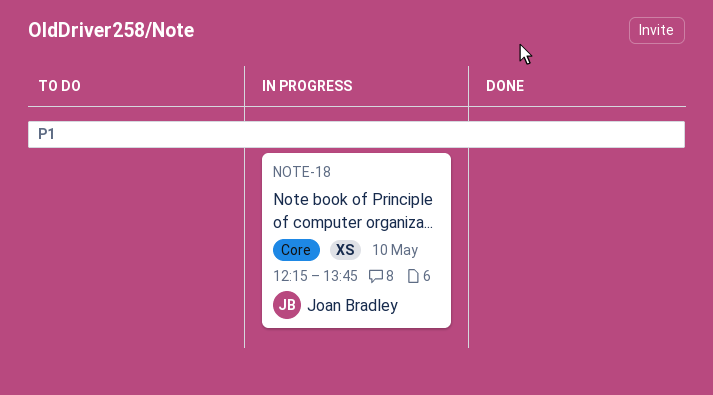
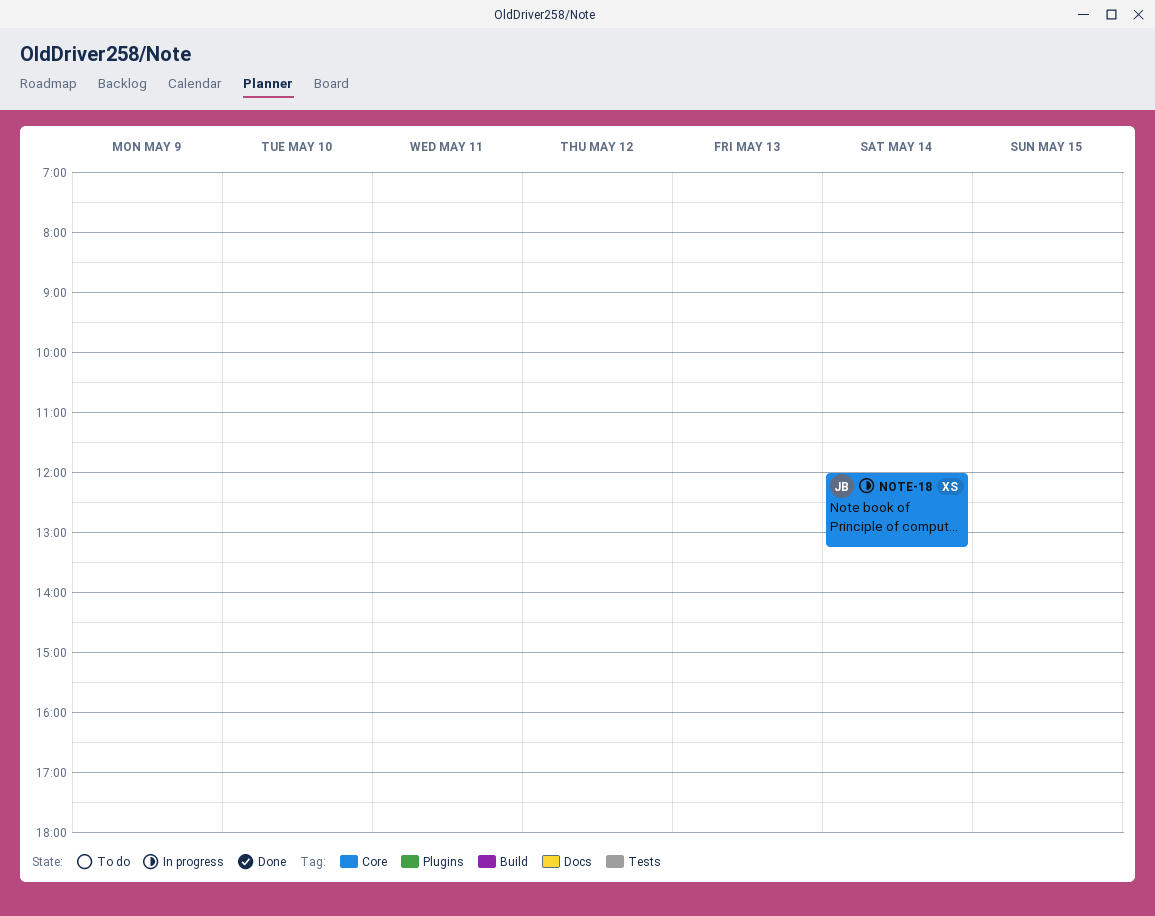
NOTE-18, day: May 10 -> May 14
NOTE-18, begins: 12:15 -> 12:00
NOTE-18, ends: 13:45 -> 13:15

